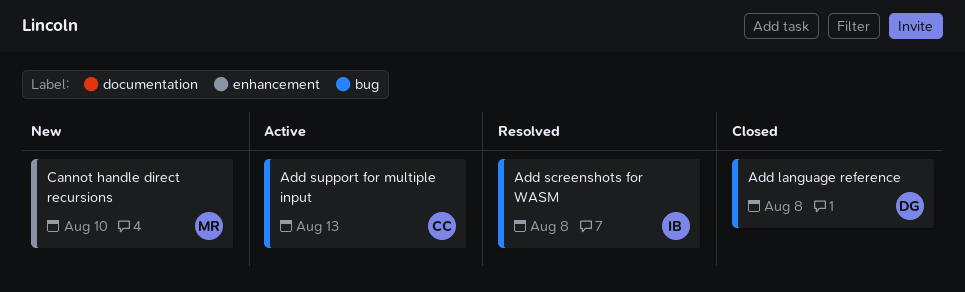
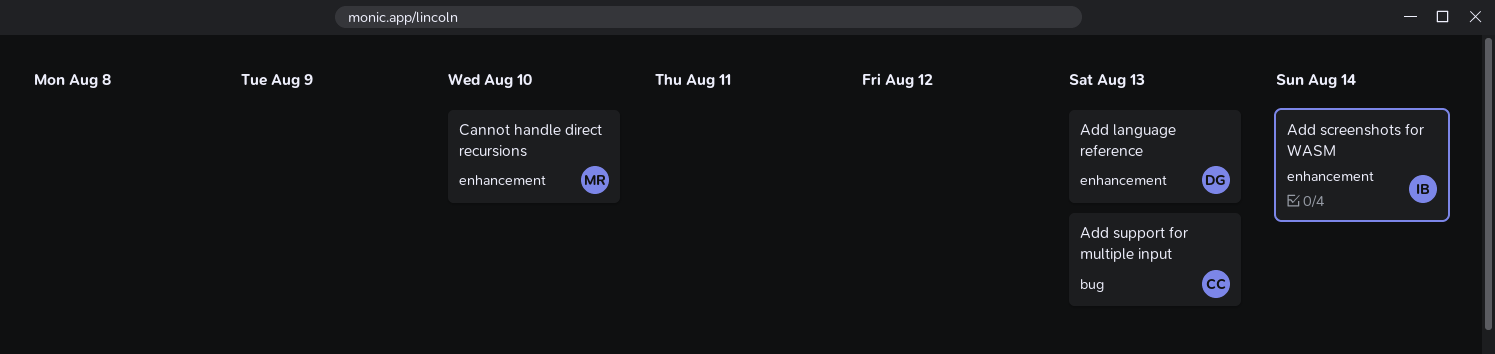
Add language reference, label: bug -> enhancement
Add language reference, due: Aug 8 -> Aug 13
Add screenshots for WASM, label: bug -> enhancement
Add screenshots for WASM, due: Aug 8 -> Aug 14

